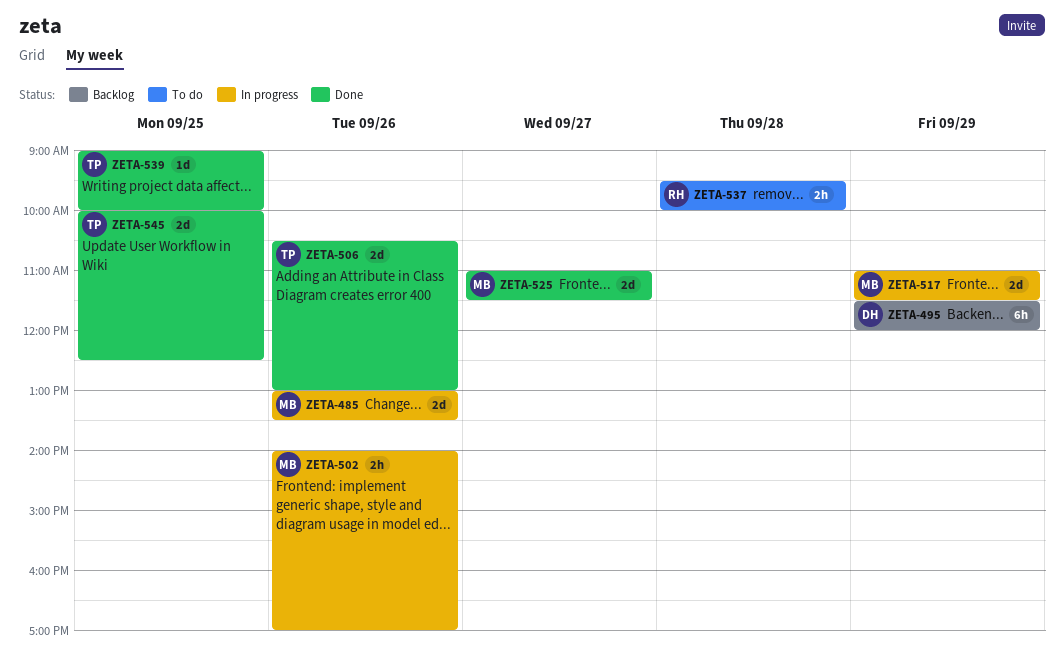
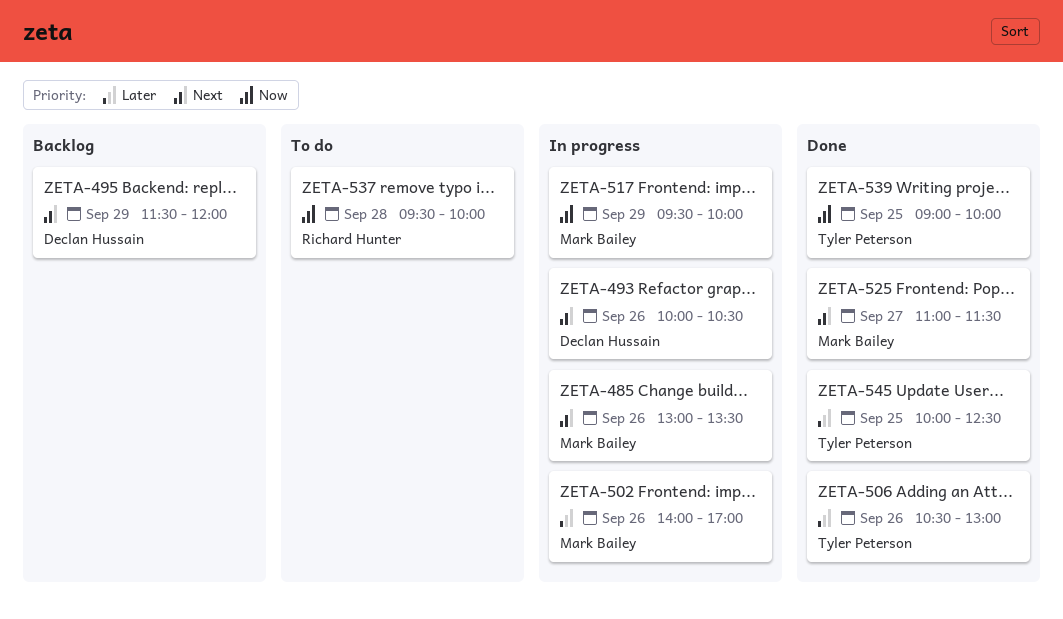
ZETA-493: none -> present
ZETA-517, begins: 11:00 -> 09:30
ZETA-517, ends: 11:30 -> 10:00

